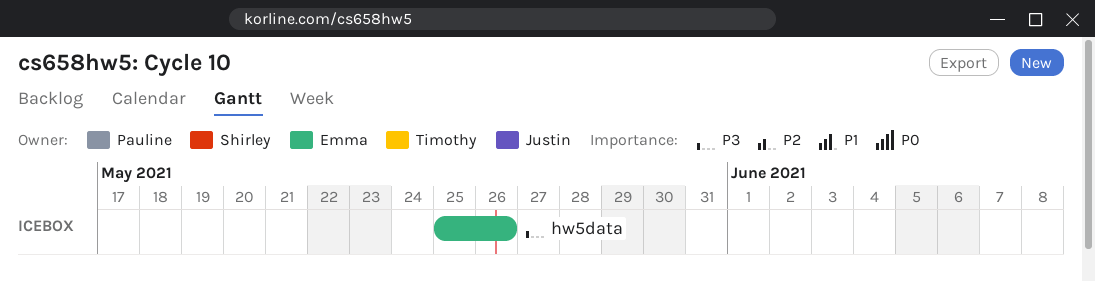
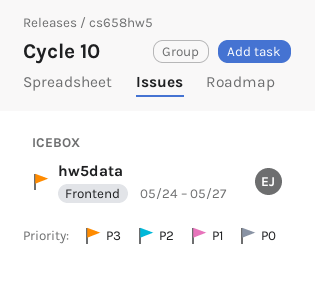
hw5data, start: May 25 -> May 24
hw5data, due: May 26 -> May 27

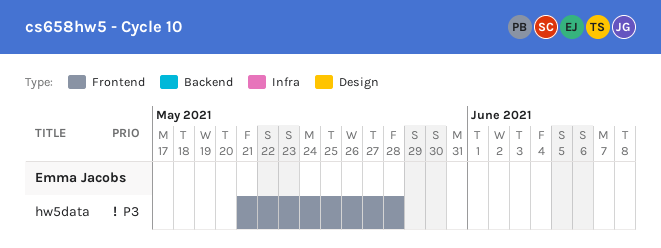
hw5data, start: May 24 -> May 21
hw5data, due: May 27 -> May 28

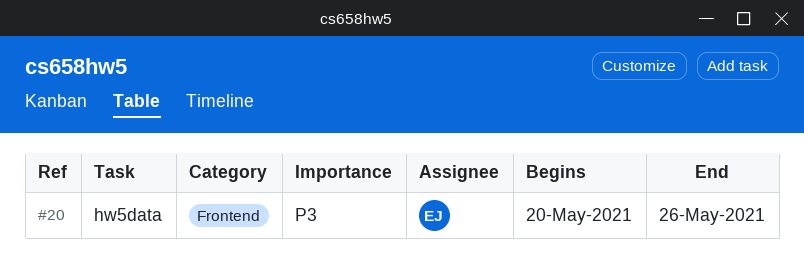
hw5data, start: May 21 -> May 20
hw5data, due: May 28 -> May 26

